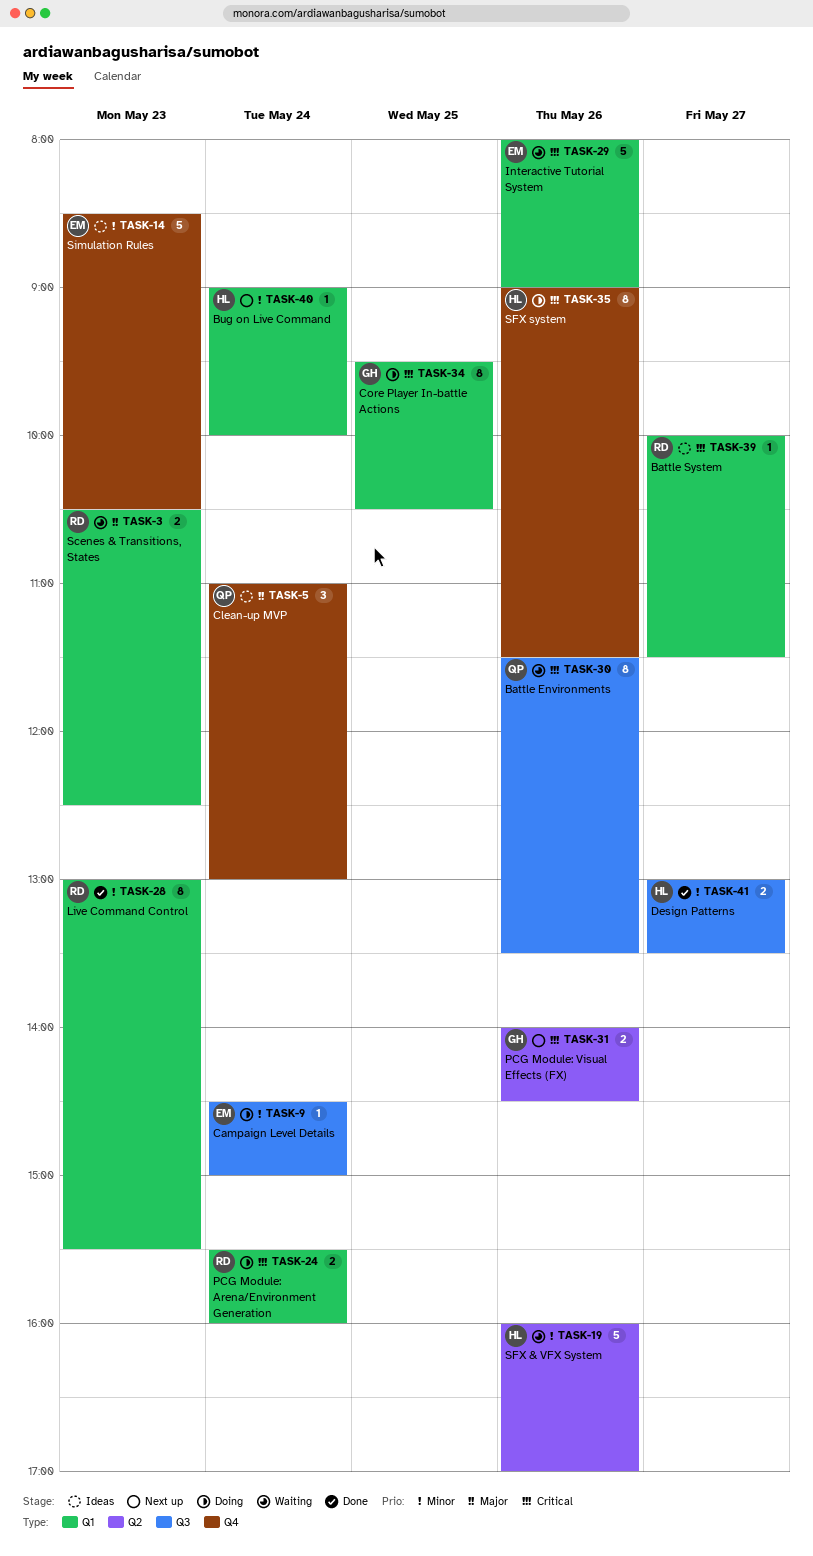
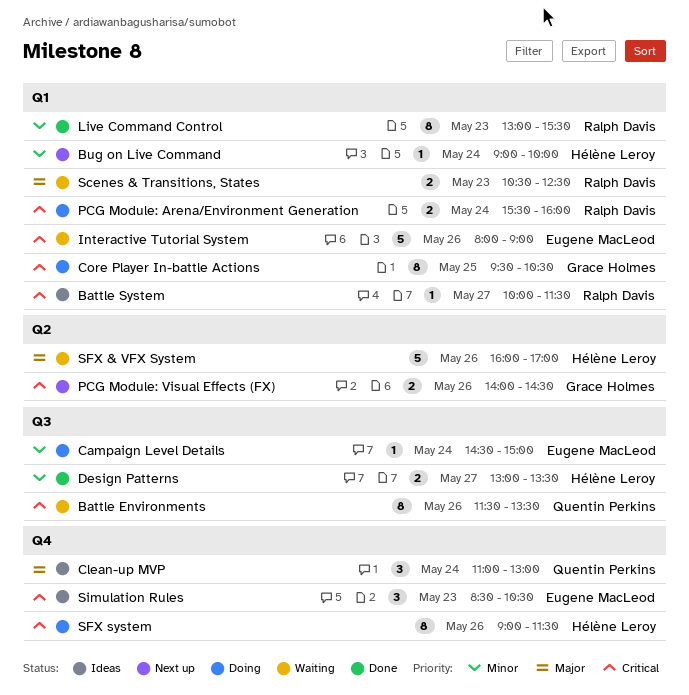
SFX & VFX System, priority: Minor -> Major
Simulation Rules, priority: Minor -> Critical
Simulation Rules, estimate: 5 -> 3

